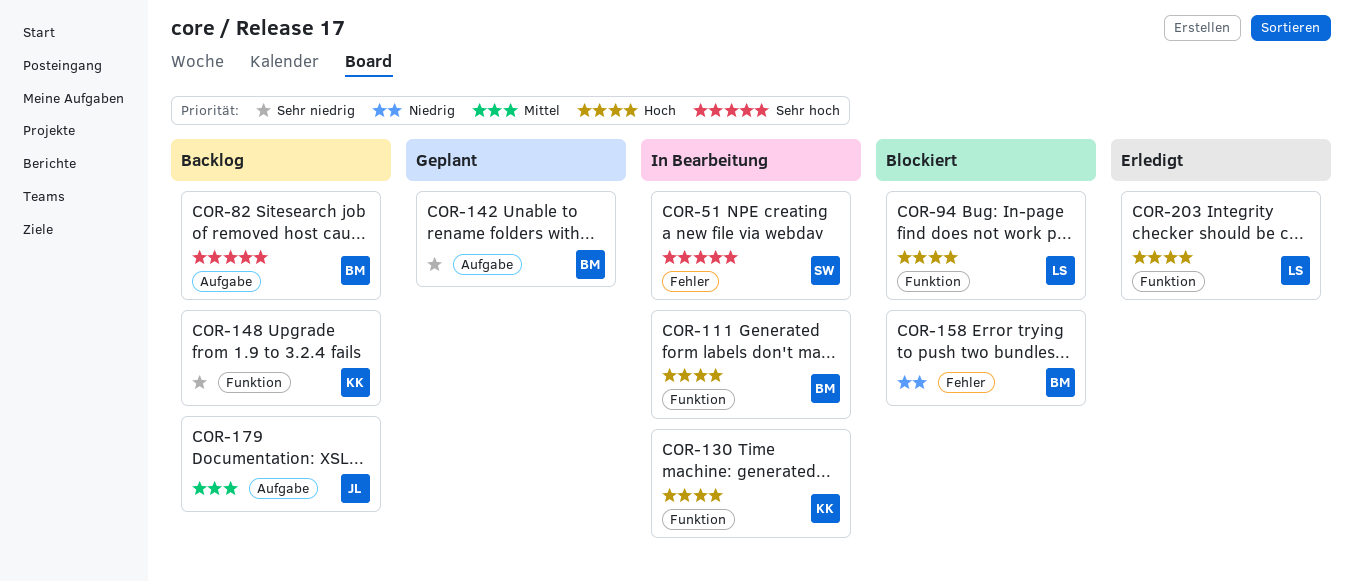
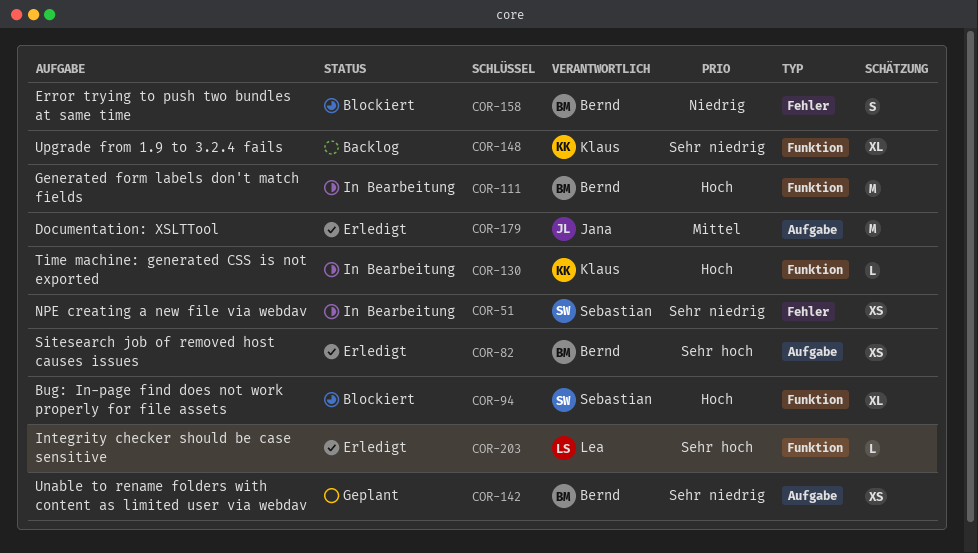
COR-51, priority: Sehr hoch -> Sehr niedrig
COR-82, status: Backlog -> Erledigt
COR-94, owner: Lea -> Sebastian
COR-179, status: Backlog -> Erledigt
COR-203, priority: Hoch -> Sehr hoch

